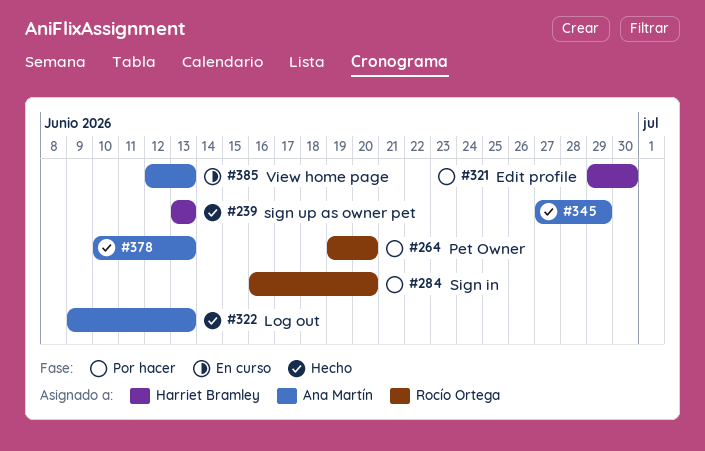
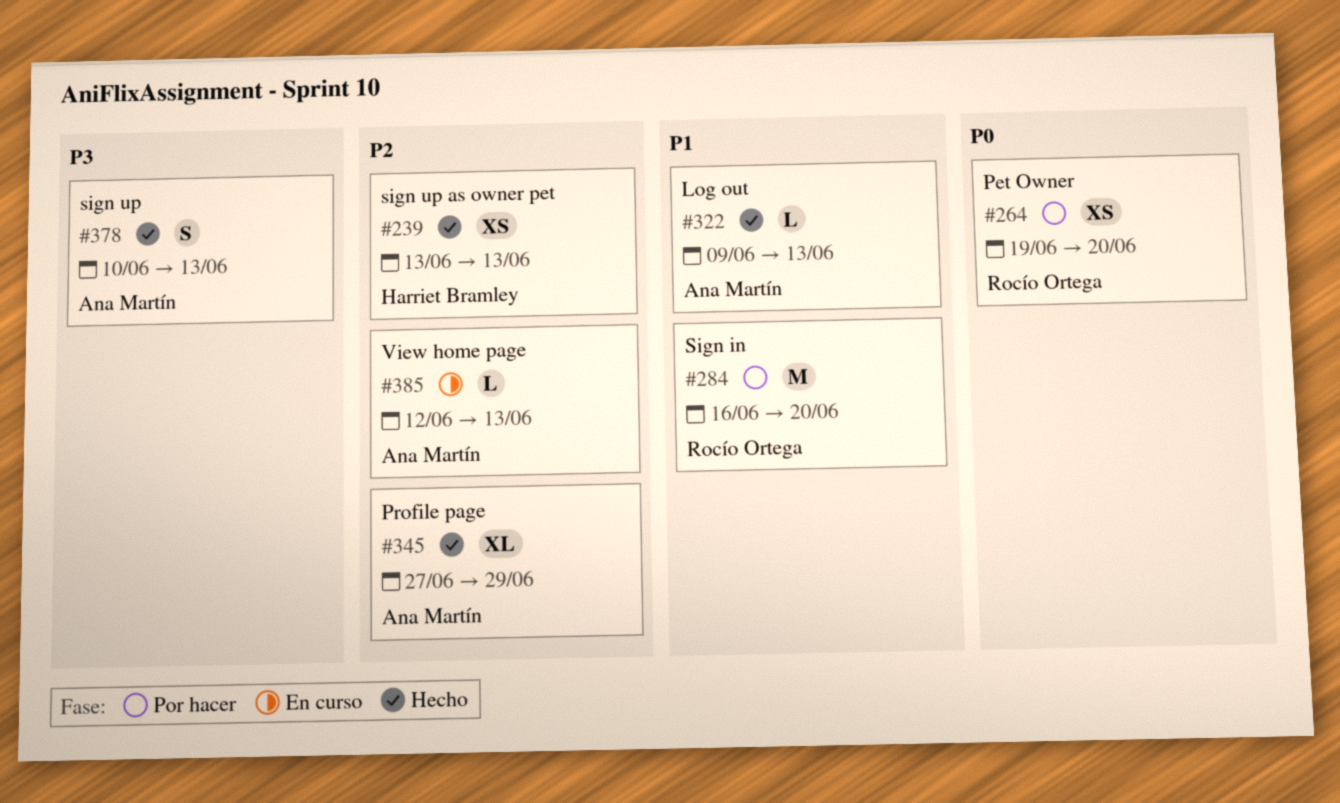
#321: present -> none

